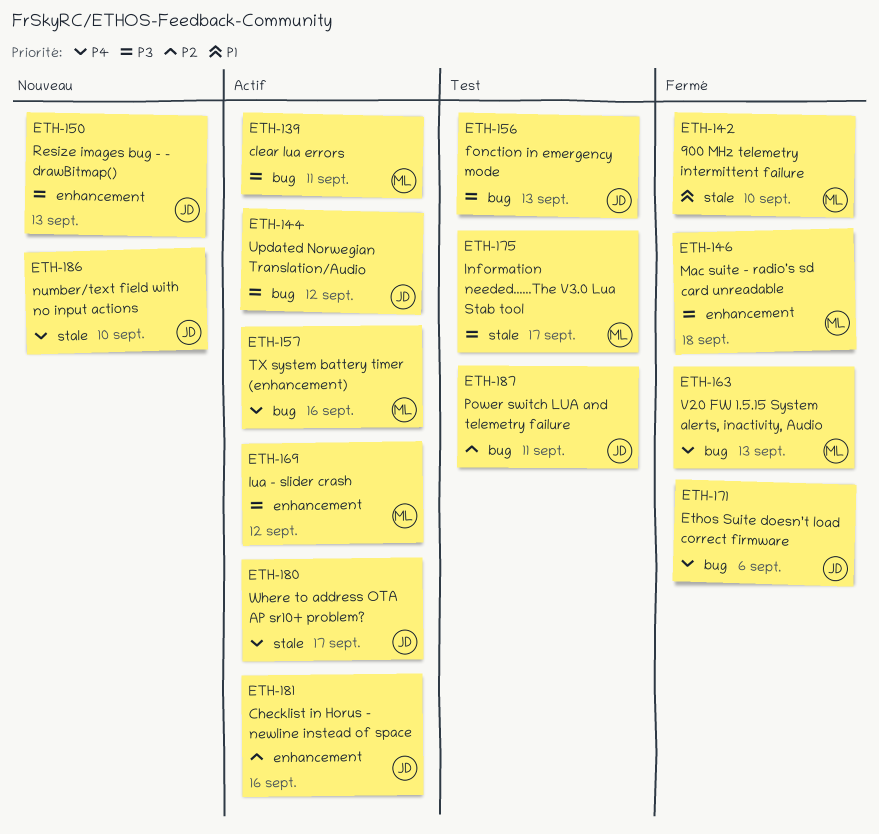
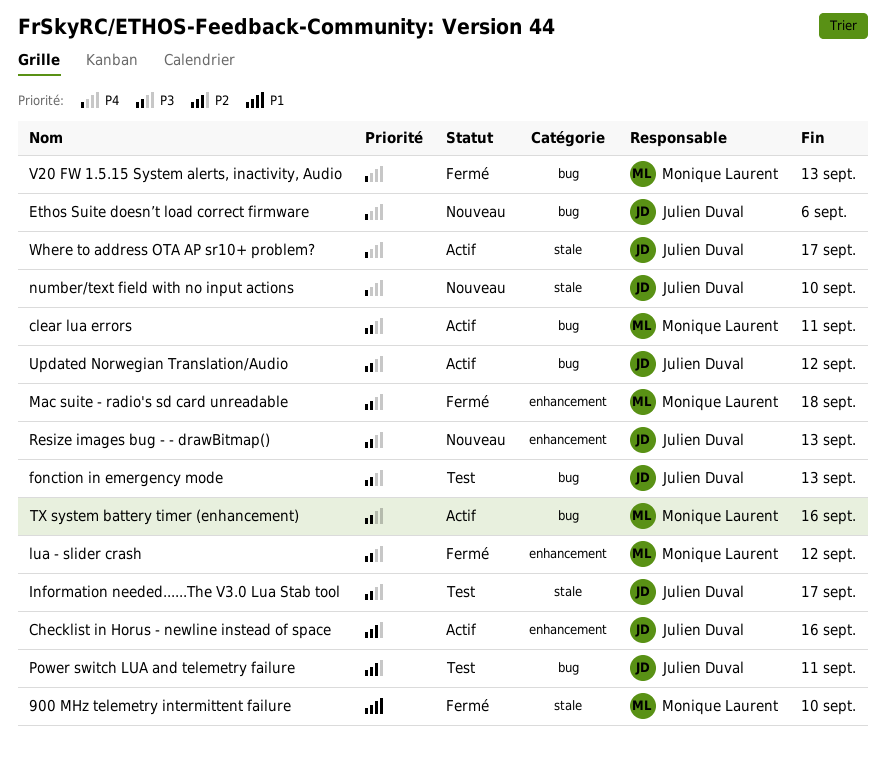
Ethos Suite doesn’t load correct firmware, status: Fermé -> Nouveau
Information needed......The V3.0 Lua Stab tool, owner: Monique Laurent -> Julien Duval
lua - slider crash, status: Actif -> Fermé
TX system battery timer (enhancement), priority: P4 -> P3

